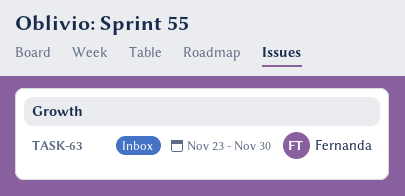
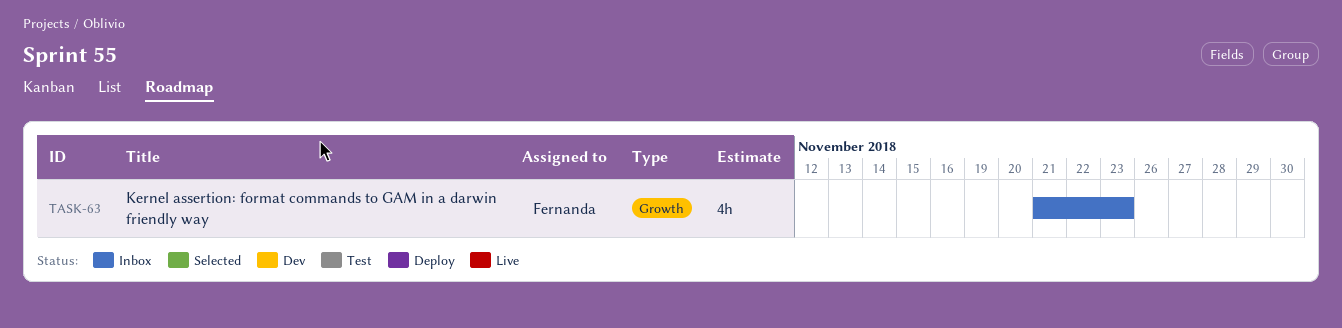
TASK-63, start: Nov 23 -> Nov 21
TASK-63, due: Nov 30 -> Nov 23

